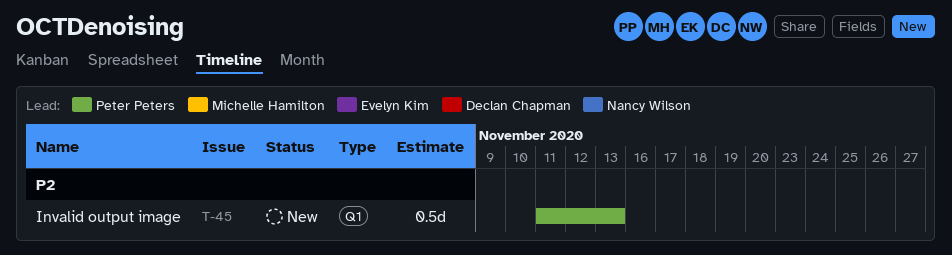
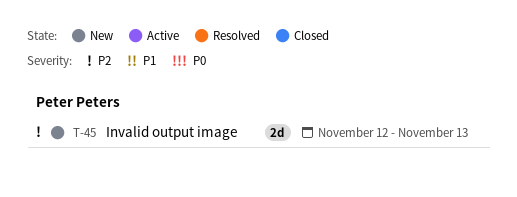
T-45, estimate: 0.5d -> 2d
T-45, start: Nov 11 -> Nov 12

